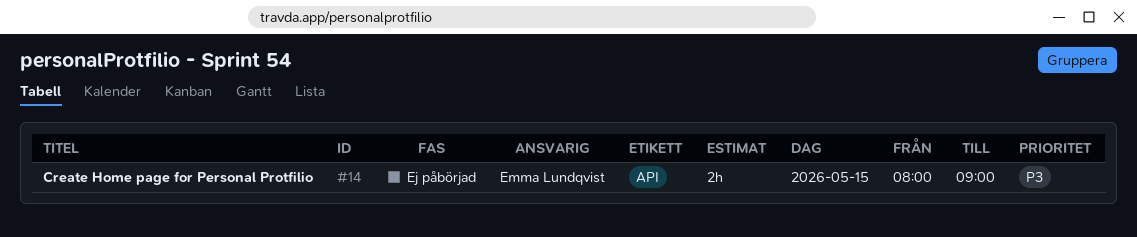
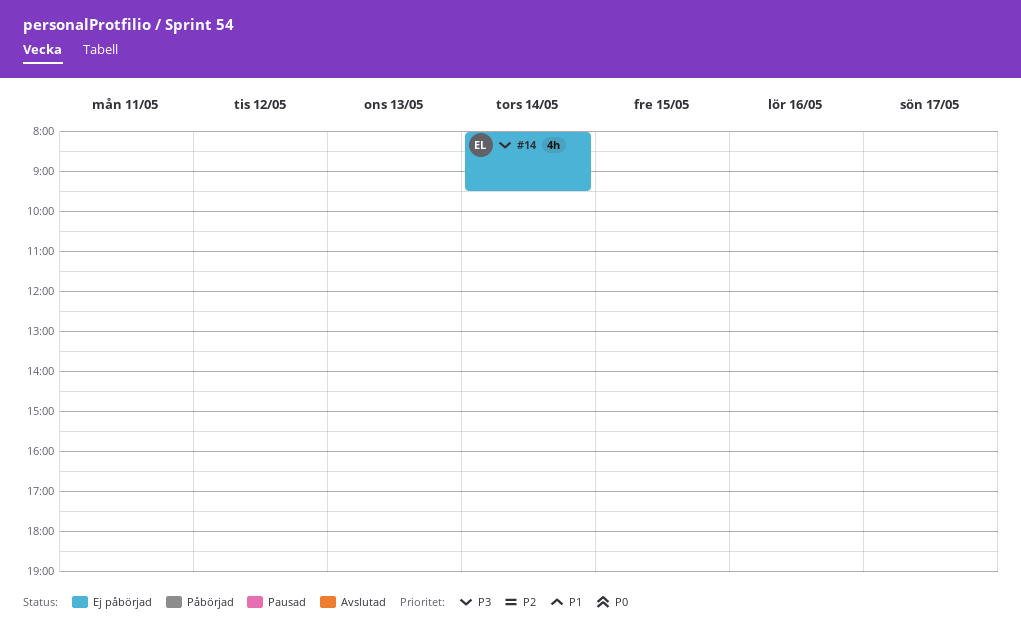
#14, estimate: 2h -> 4h
#14, day: May 15 -> May 14
#14, ends: 09:00 -> 09:30

